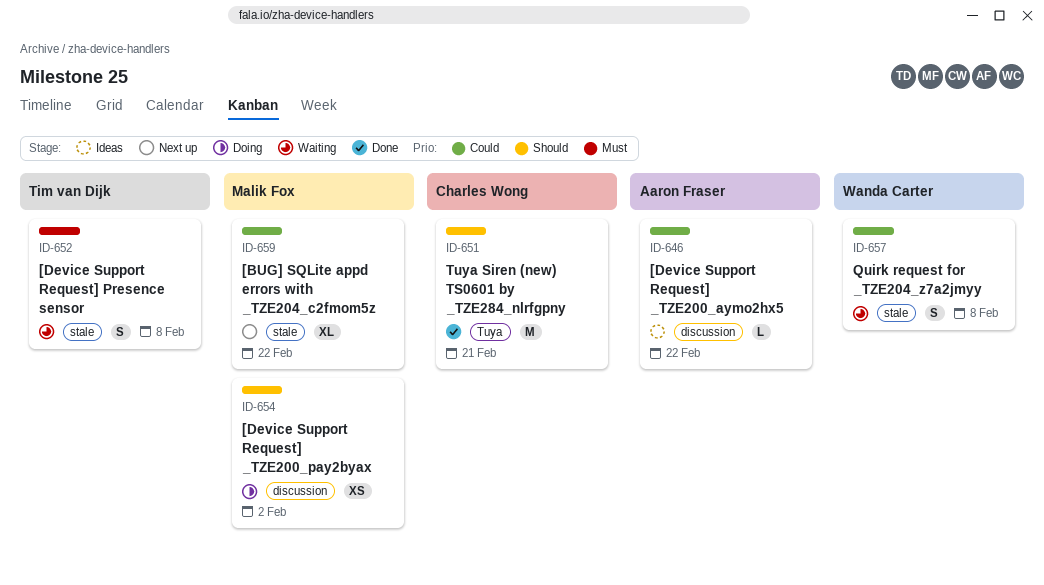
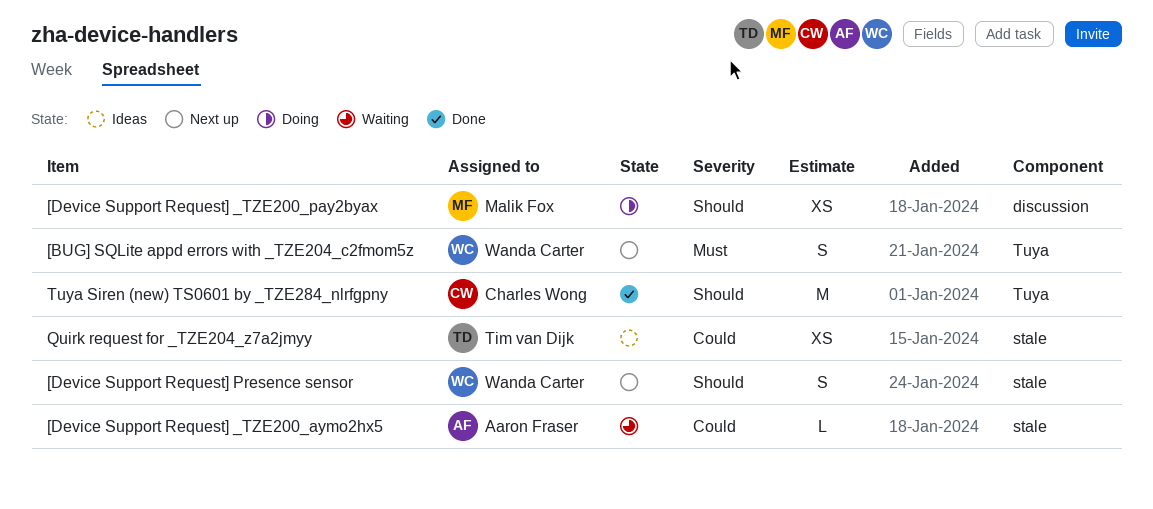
[BUG] SQLite appd errors with _TZE204_c2fmom5z, owner: Malik Fox -> Wanda Carter
[BUG] SQLite appd errors with _TZE204_c2fmom5z, priority: Could -> Must
[BUG] SQLite appd errors with _TZE204_c2fmom5z, label: stale -> Tuya
[BUG] SQLite appd errors with _TZE204_c2fmom5z, estimate: XL -> S
[Device Support Request] _TZE200_aymo2hx5, status: Ideas -> Waiting
[Device Support Request] _TZE200_aymo2hx5, label: discussion -> stale
[Device Support Request] Presence sensor, status: Waiting -> Next up
[Device Support Request] Presence sensor, owner: Tim van Dijk -> Wanda Carter
[Device Support Request] Presence sensor, priority: Must -> Should
Quirk request for _TZE204_z7a2jmyy, status: Waiting -> Ideas
Quirk request for _TZE204_z7a2jmyy, owner: Wanda Carter -> Tim van Dijk
Quirk request for _TZE204_z7a2jmyy, estimate: S -> XS

